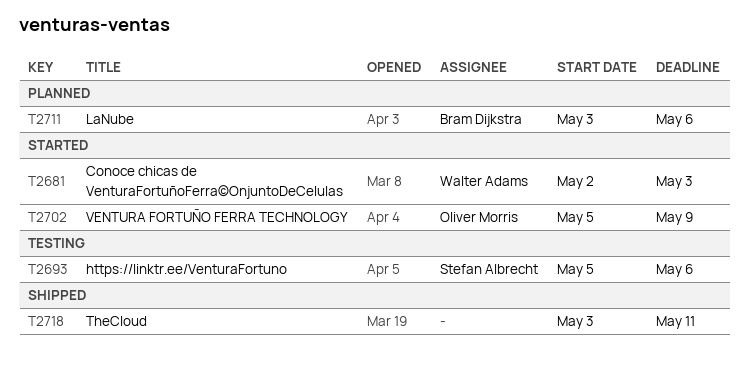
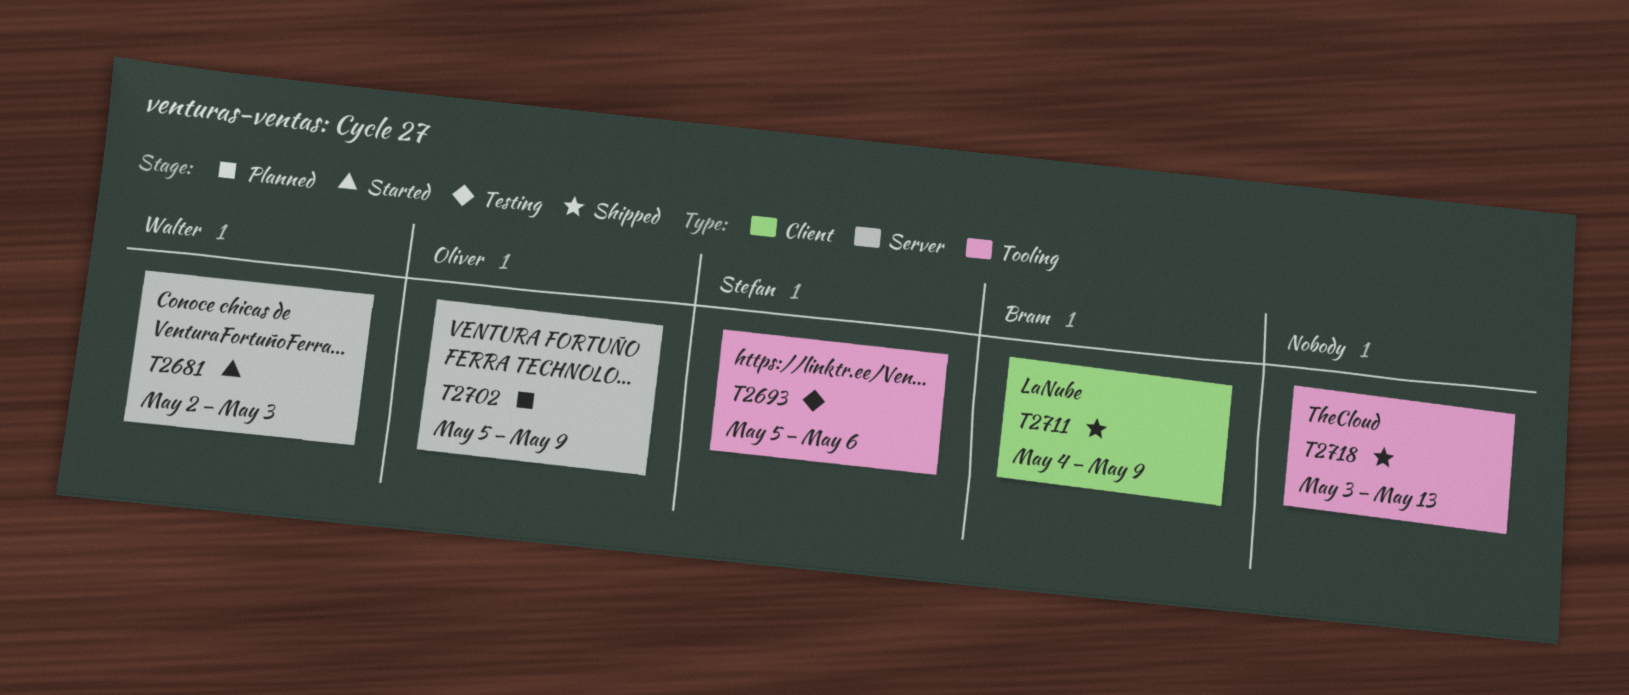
T2702, status: Started -> Planned
T2711, status: Planned -> Shipped
T2711, start: May 3 -> May 4
T2711, due: May 6 -> May 9
T2718, due: May 11 -> May 13

